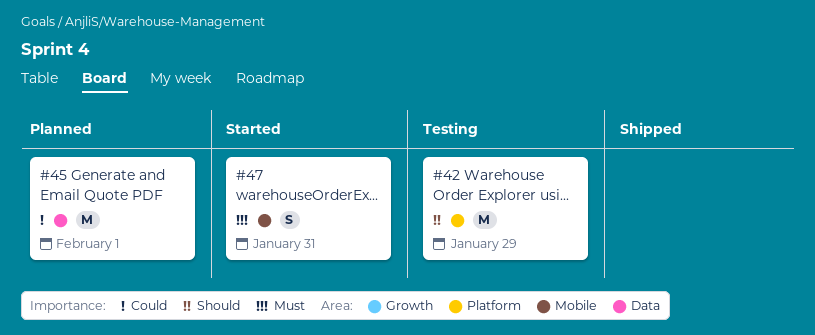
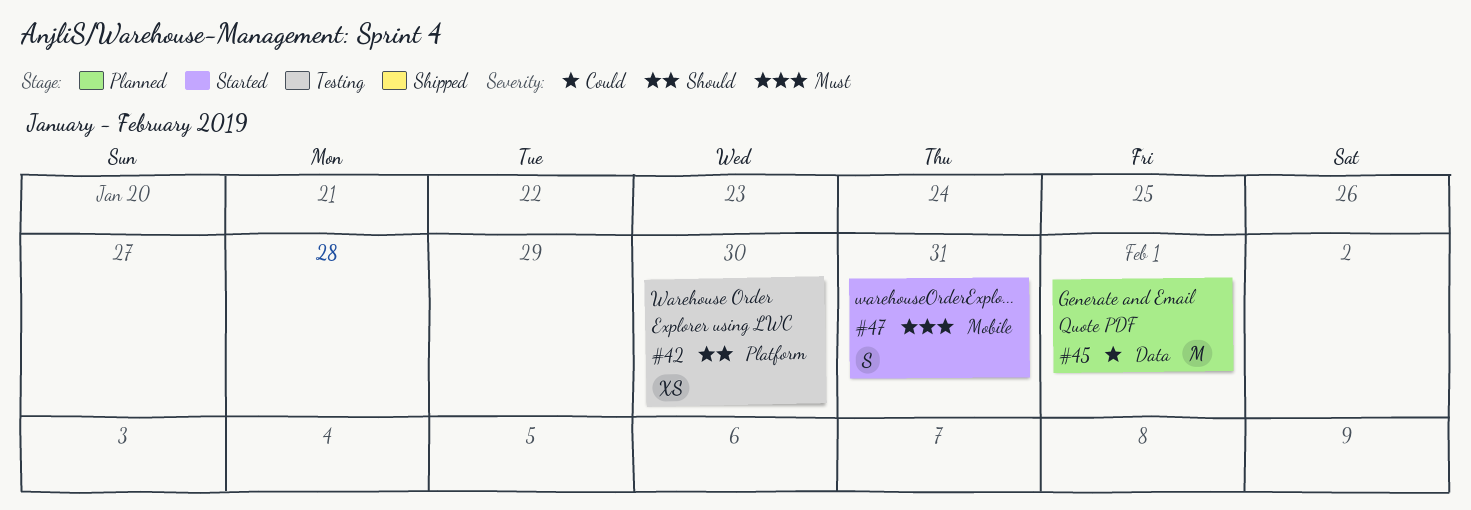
#42, estimate: M -> XS
#42, due: Jan 29 -> Jan 30

